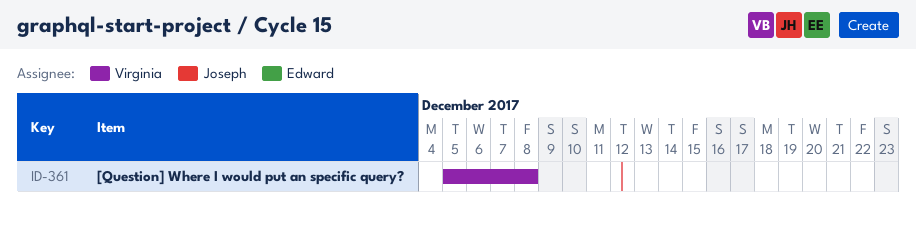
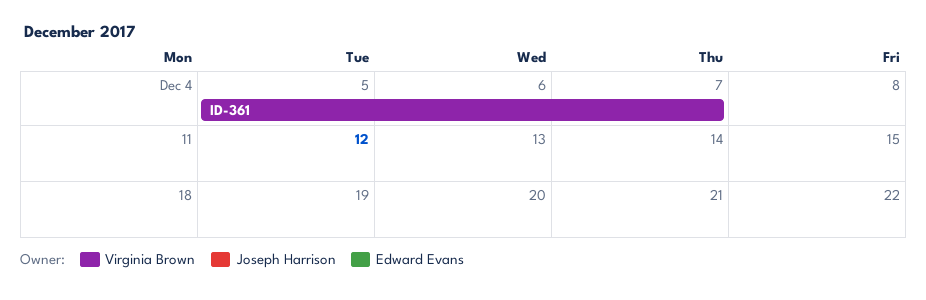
ID-361, due: Dec 8 -> Dec 7

